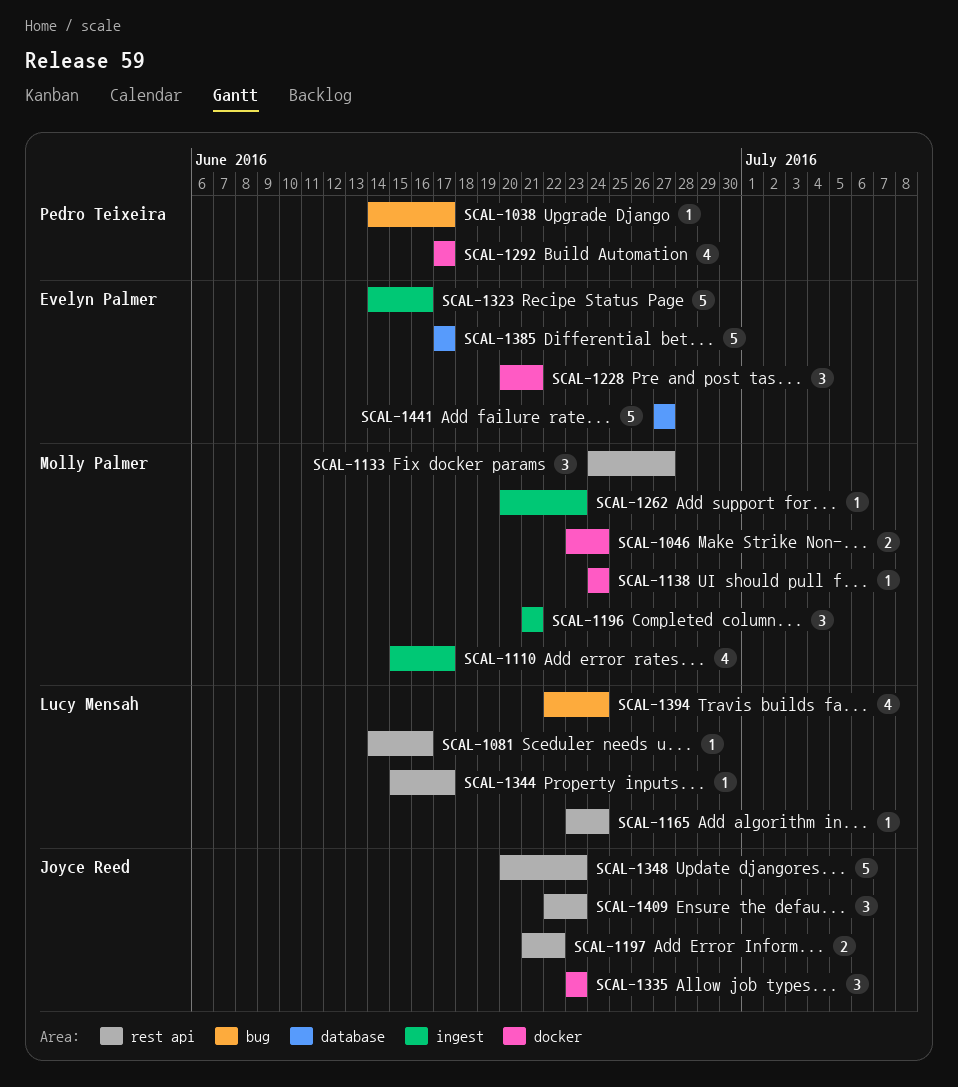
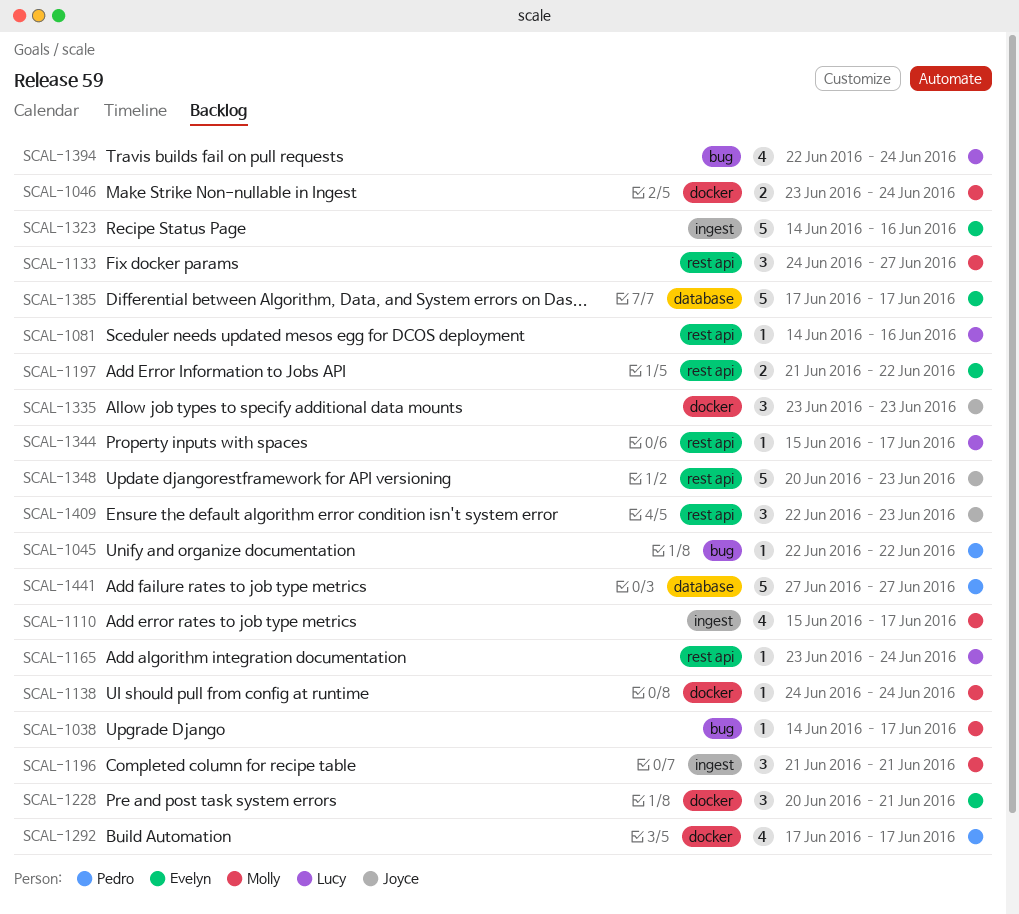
SCAL-1038, owner: Pedro Teixeira -> Molly Palmer
SCAL-1045: none -> present
SCAL-1197, owner: Joyce Reed -> Evelyn Palmer
SCAL-1262: present -> none
SCAL-1441, owner: Evelyn Palmer -> Pedro Teixeira

